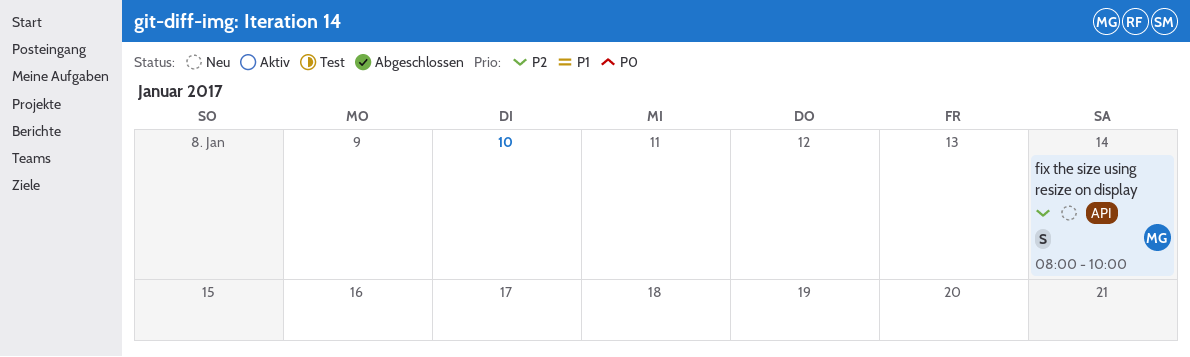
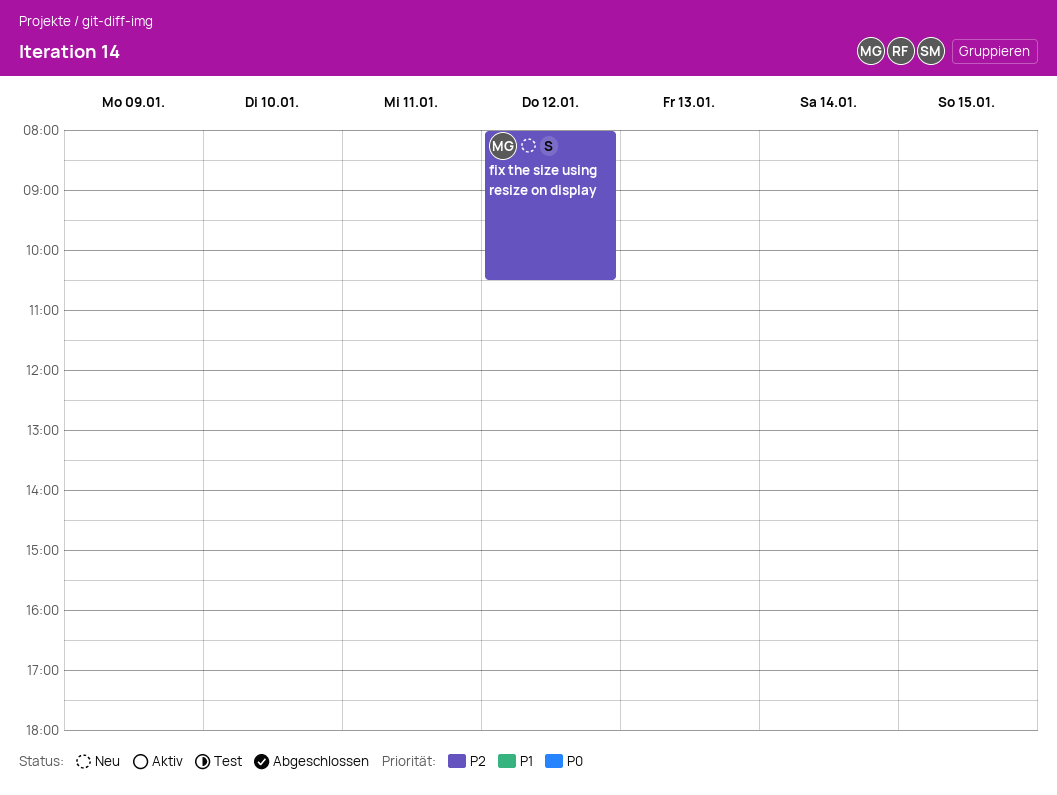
fix the size using resize on display, day: Jan 14 -> Jan 12
fix the size using resize on display, ends: 10:00 -> 10:30

